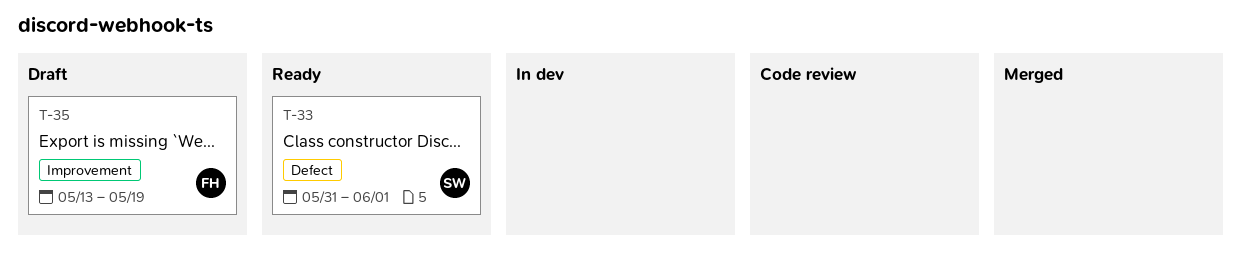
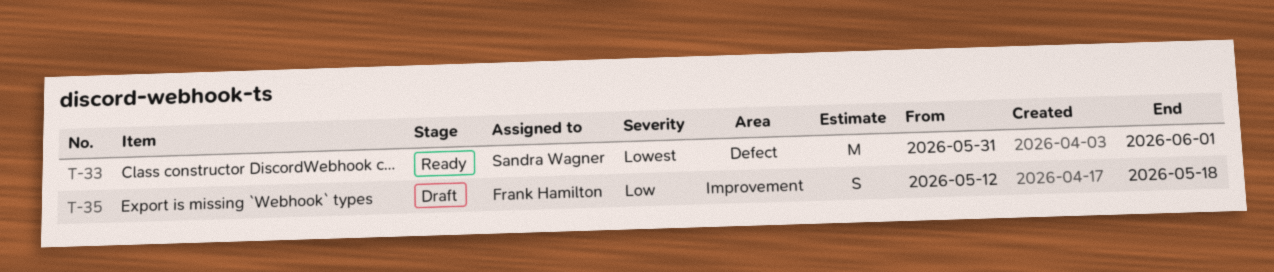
T-35, start: May 13 -> May 12
T-35, due: May 19 -> May 18

